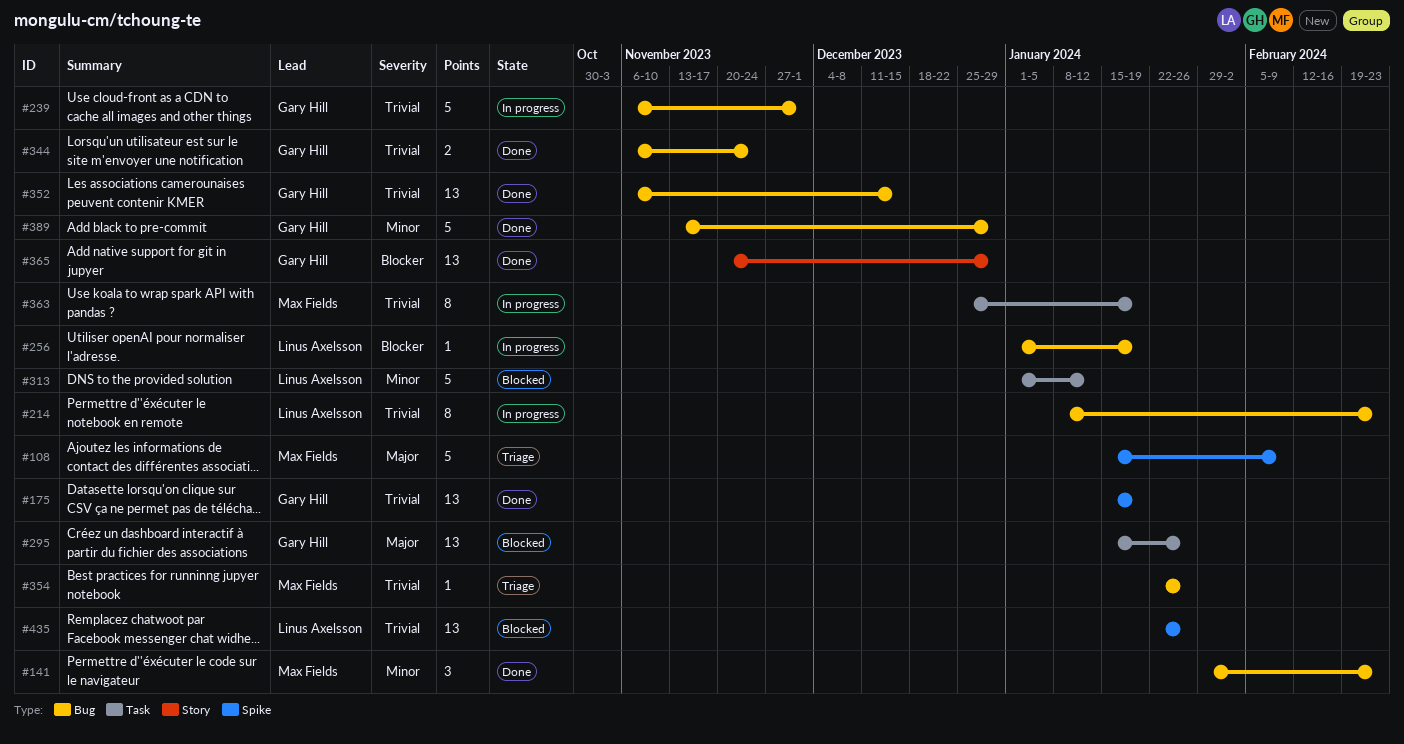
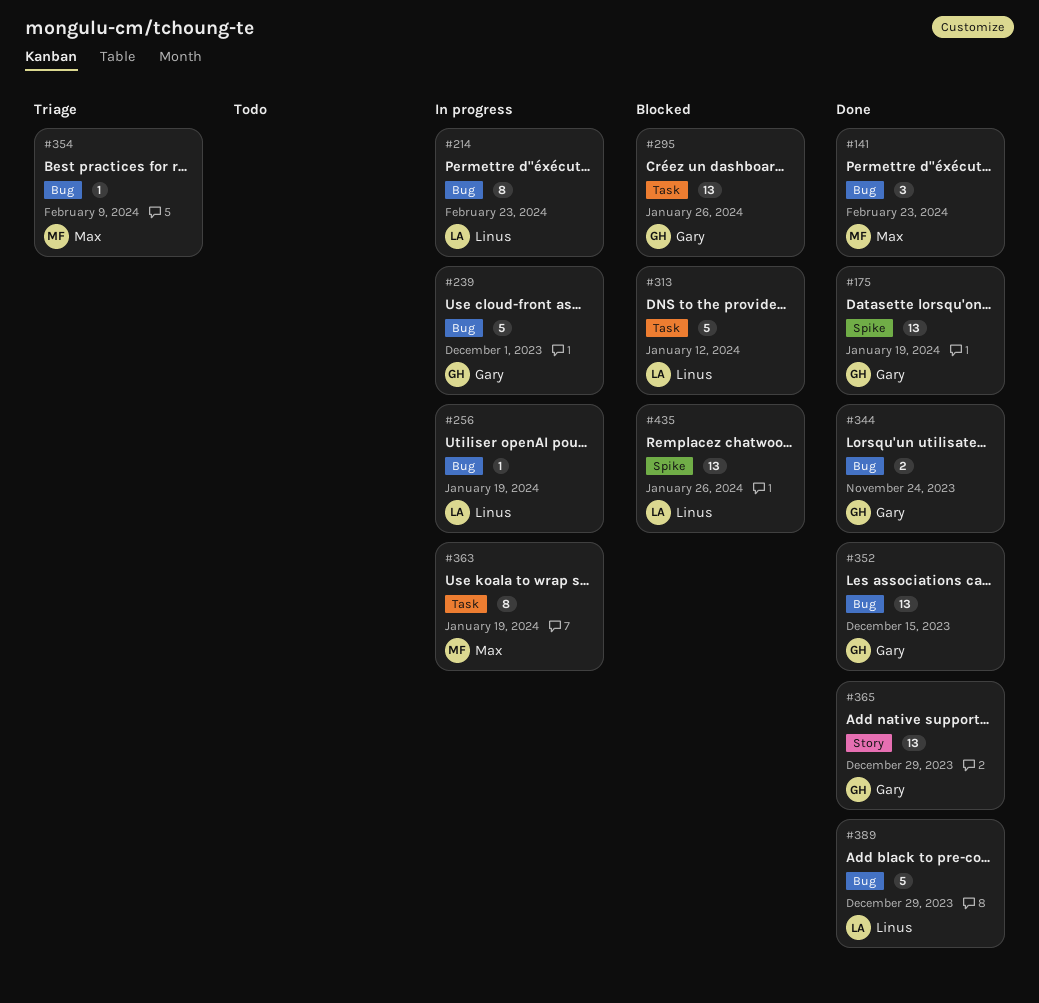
#108: present -> none
#354, due: Jan 26 -> Feb 9
#389, owner: Gary Hill -> Linus Axelsson

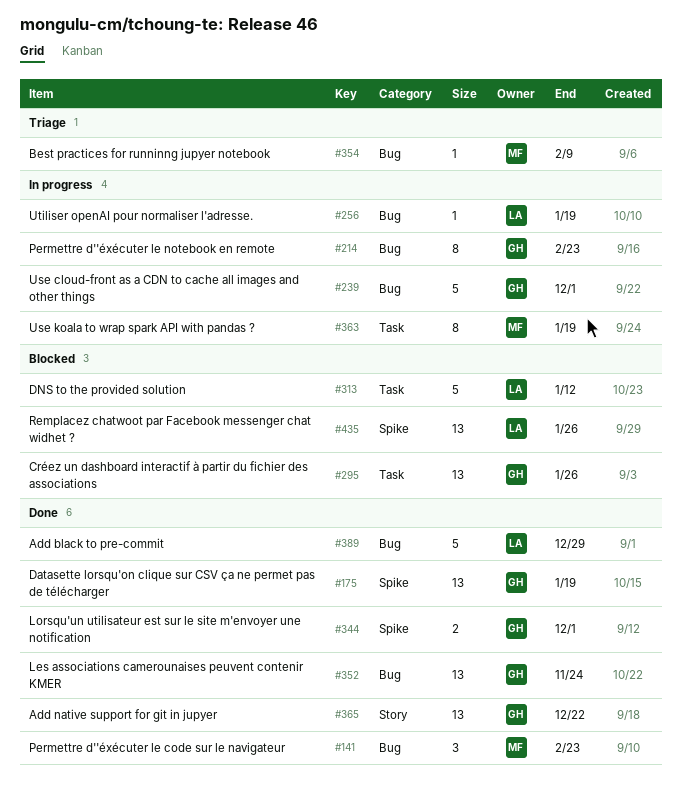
#214, owner: Linus -> Gary
#344, label: Bug -> Spike
#344, due: Nov 24 -> Dec 1
#352, due: Dec 15 -> Nov 24
#365, due: Dec 29 -> Dec 22

